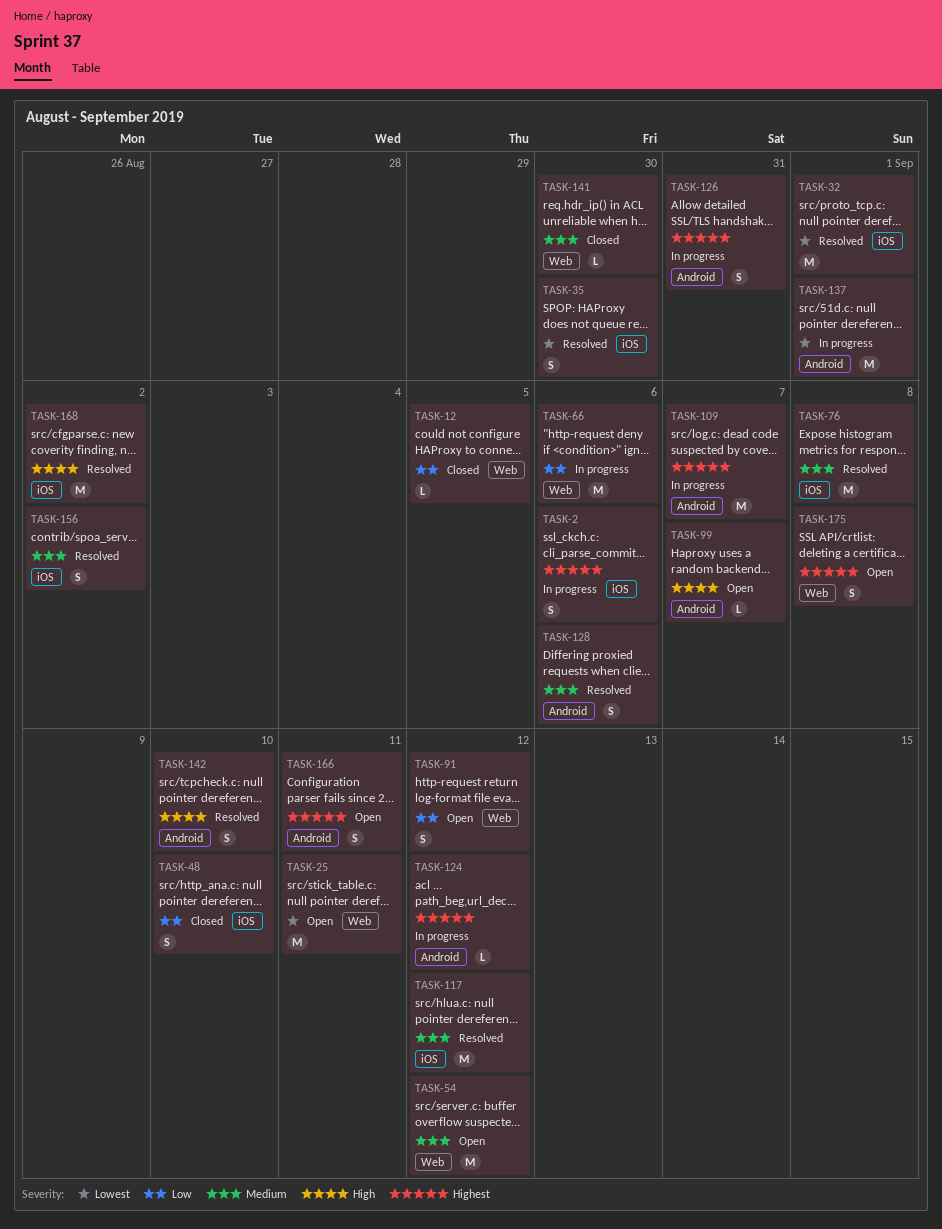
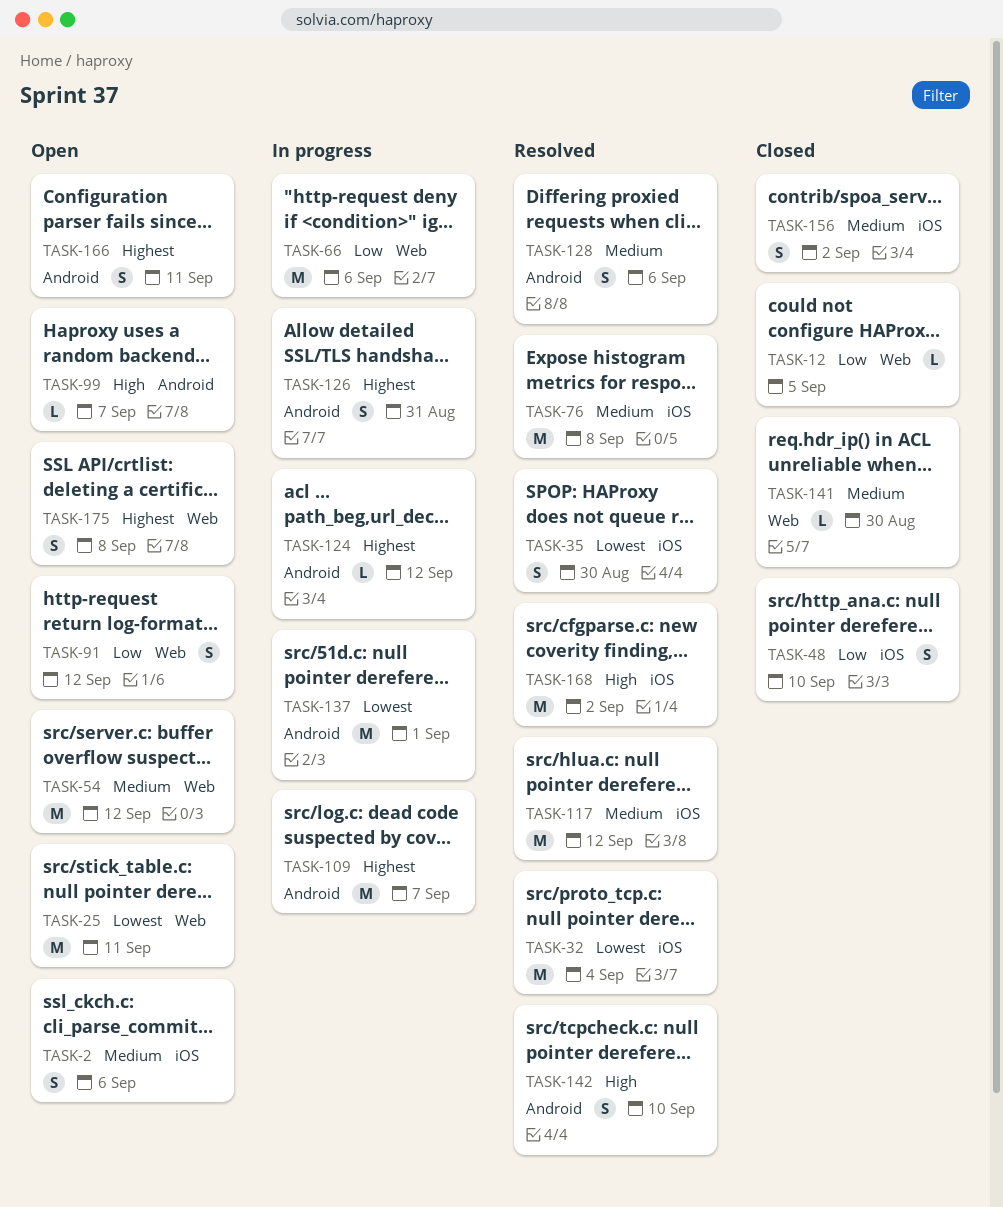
TASK-2, status: In progress -> Open
TASK-2, priority: Highest -> Medium
TASK-32, due: Sep 1 -> Sep 4
TASK-156, status: Resolved -> Closed

